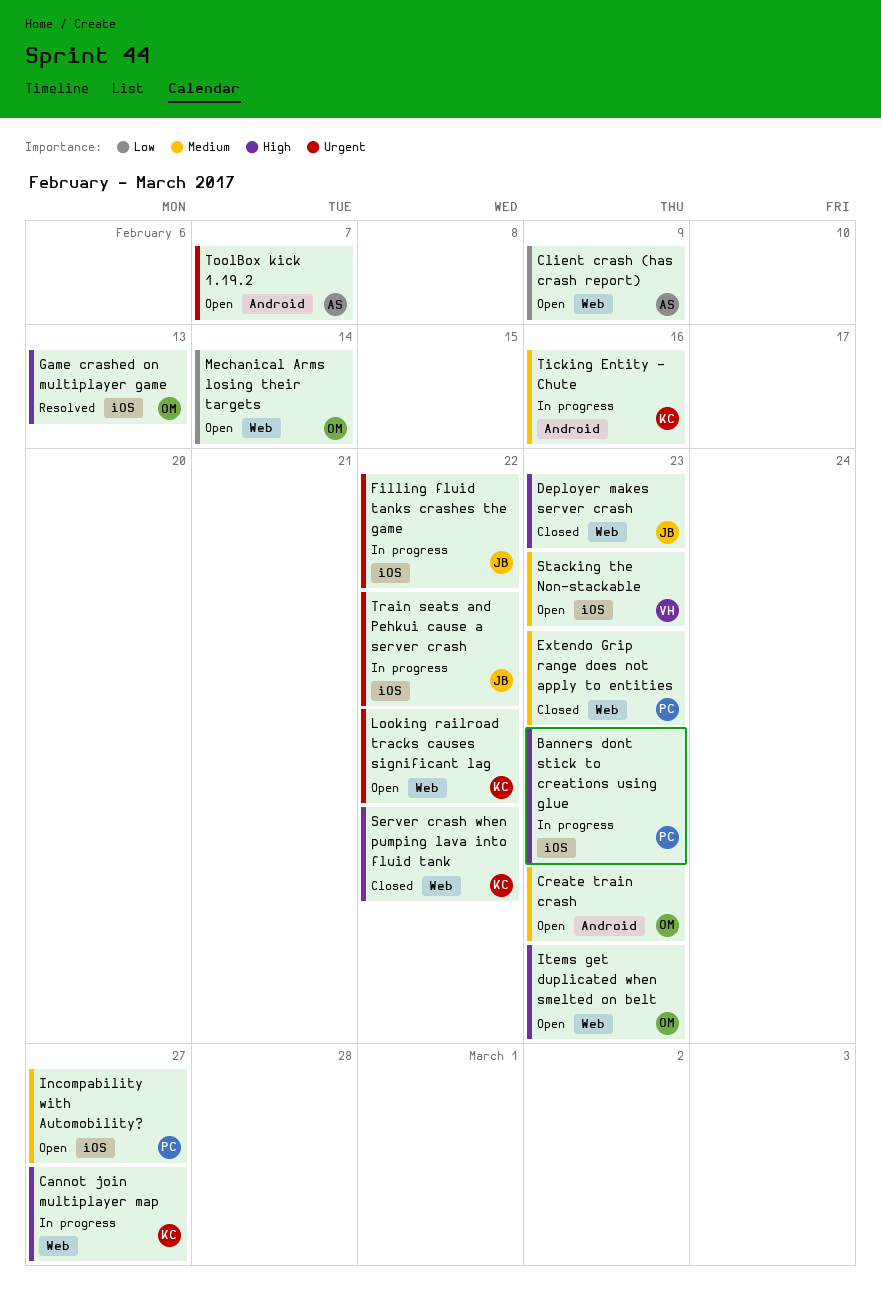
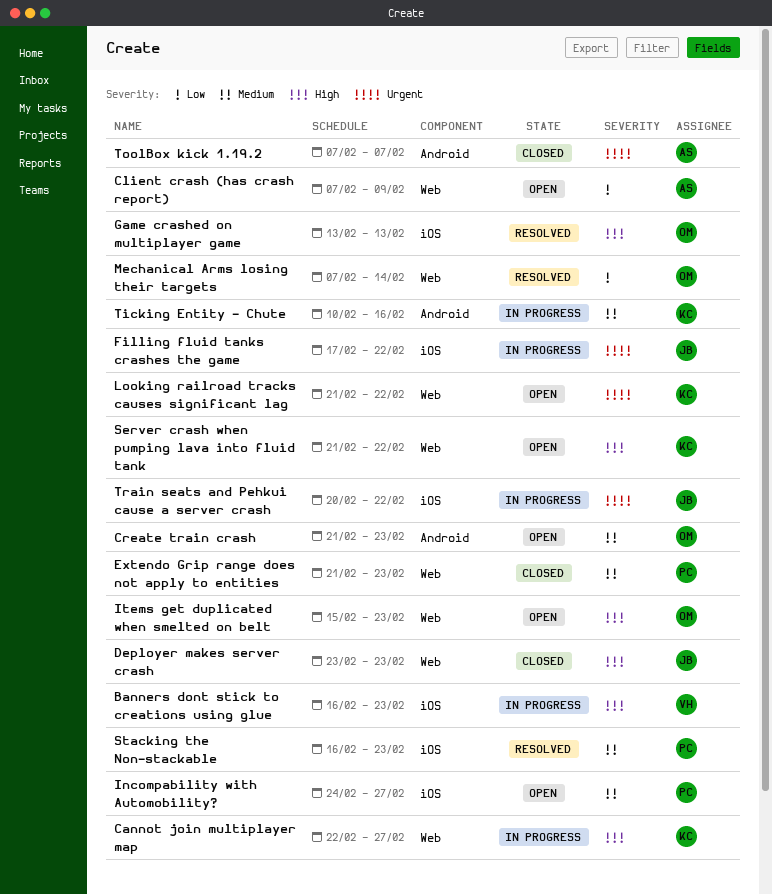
Banners dont stick to creations using glue, owner: PC -> VH
Mechanical Arms losing their targets, status: Open -> Resolved
Server crash when pumping lava into fluid tank, status: Closed -> Open
Stacking the Non-stackable, status: Open -> Resolved
Stacking the Non-stackable, owner: VH -> PC
ToolBox kick 1.19.2, status: Open -> Closed

